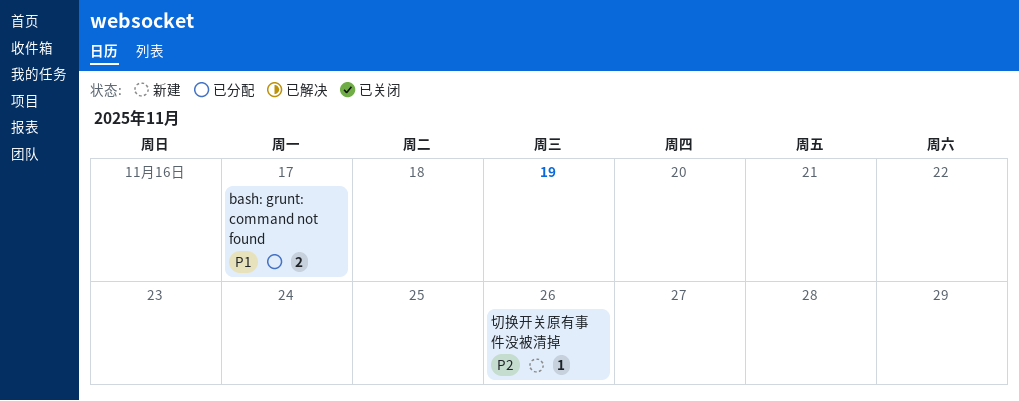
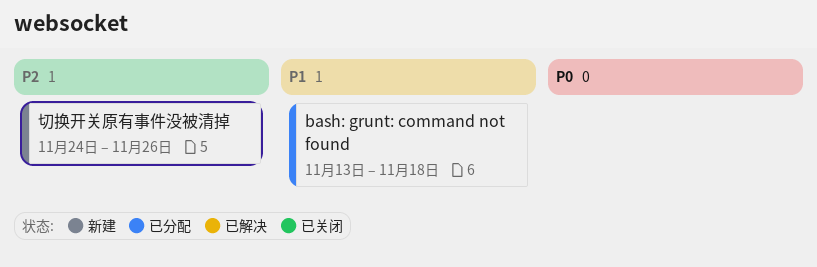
bash: grunt: command not found, due: Nov 17 -> Nov 18

